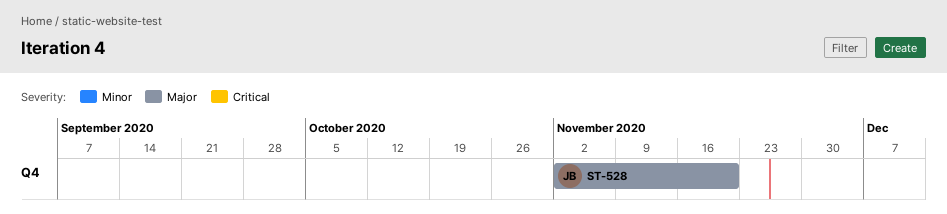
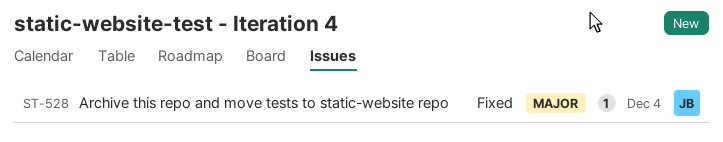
ST-528, due: Nov 20 -> Dec 4

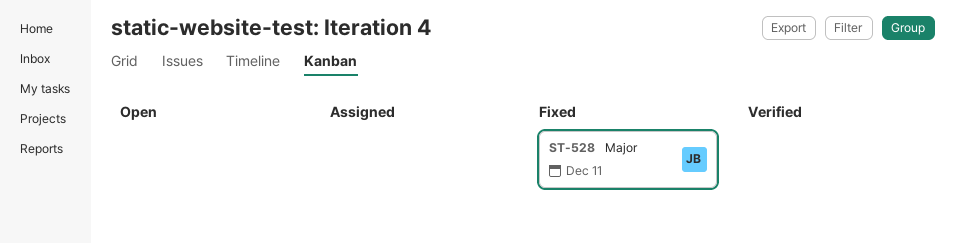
ST-528, due: Dec 4 -> Dec 11

